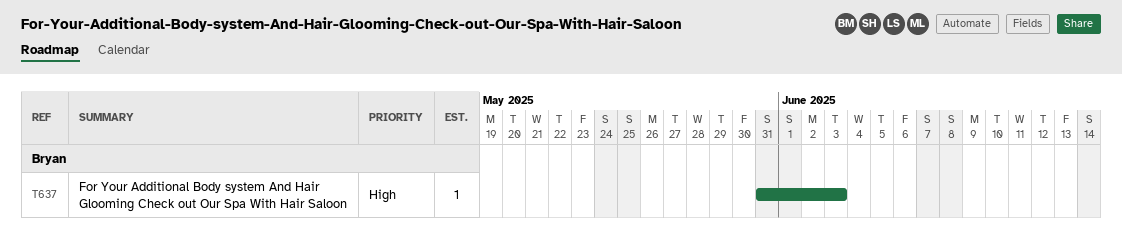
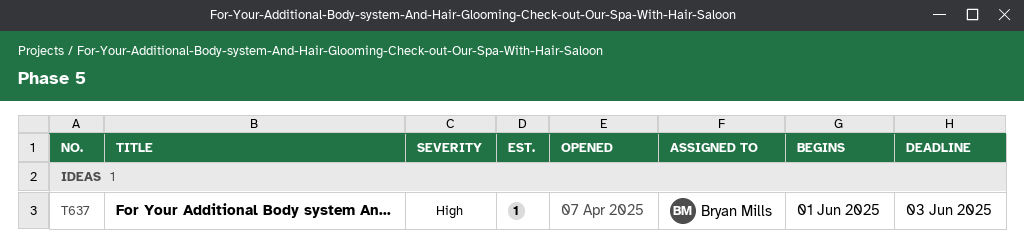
T637, start: May 31 -> Jun 1

